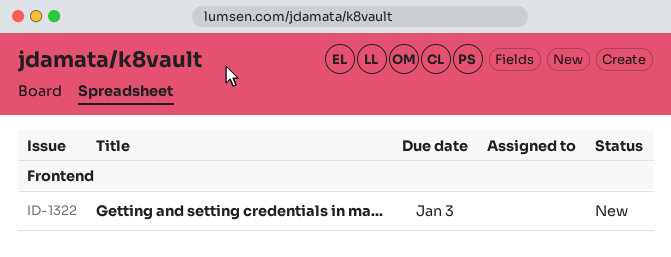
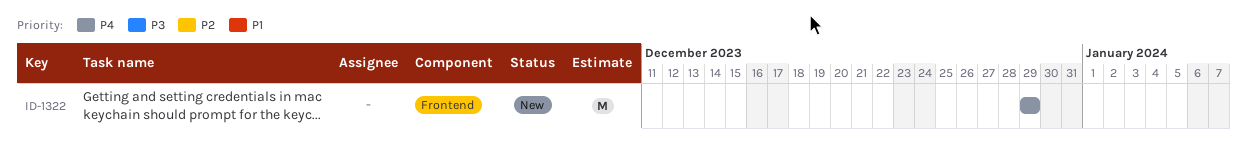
ID-1322, due: Jan 3 -> Dec 29

